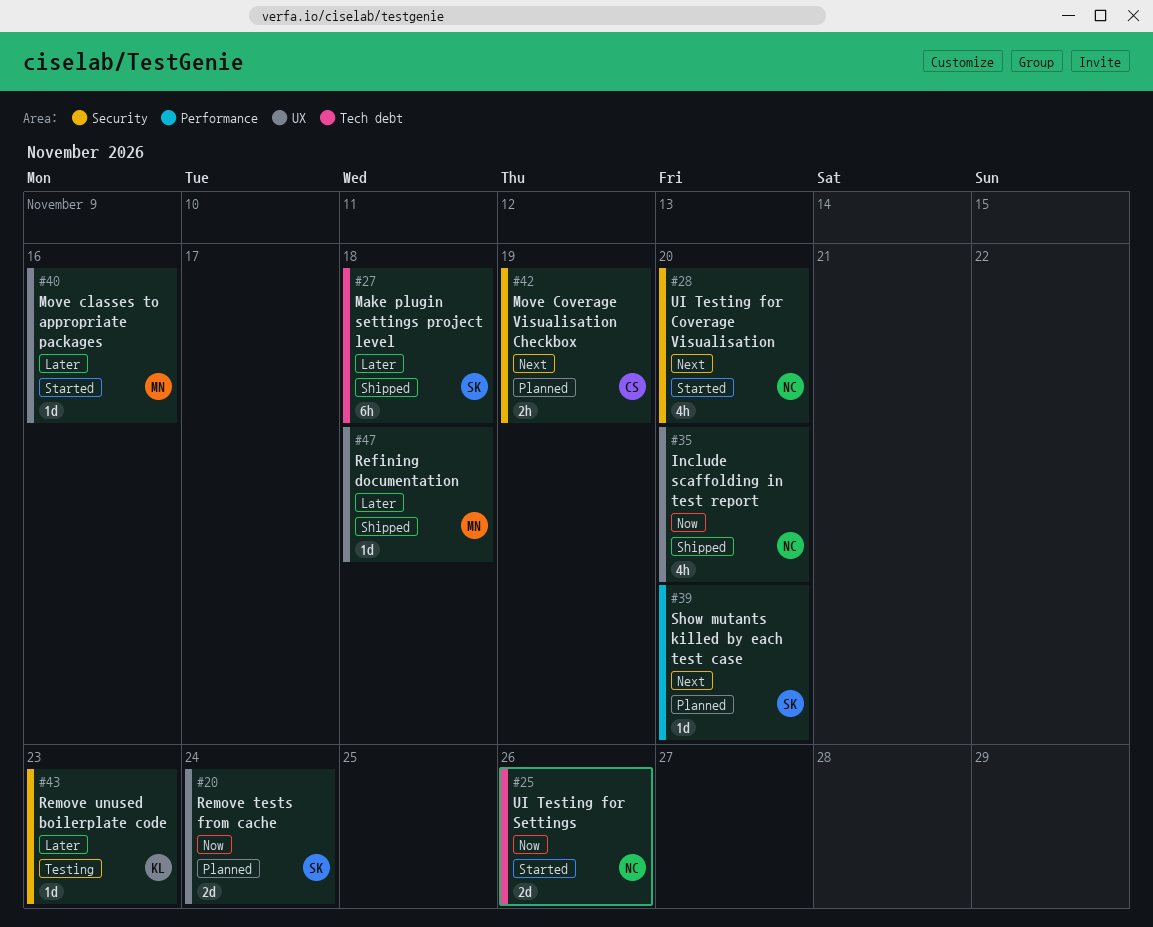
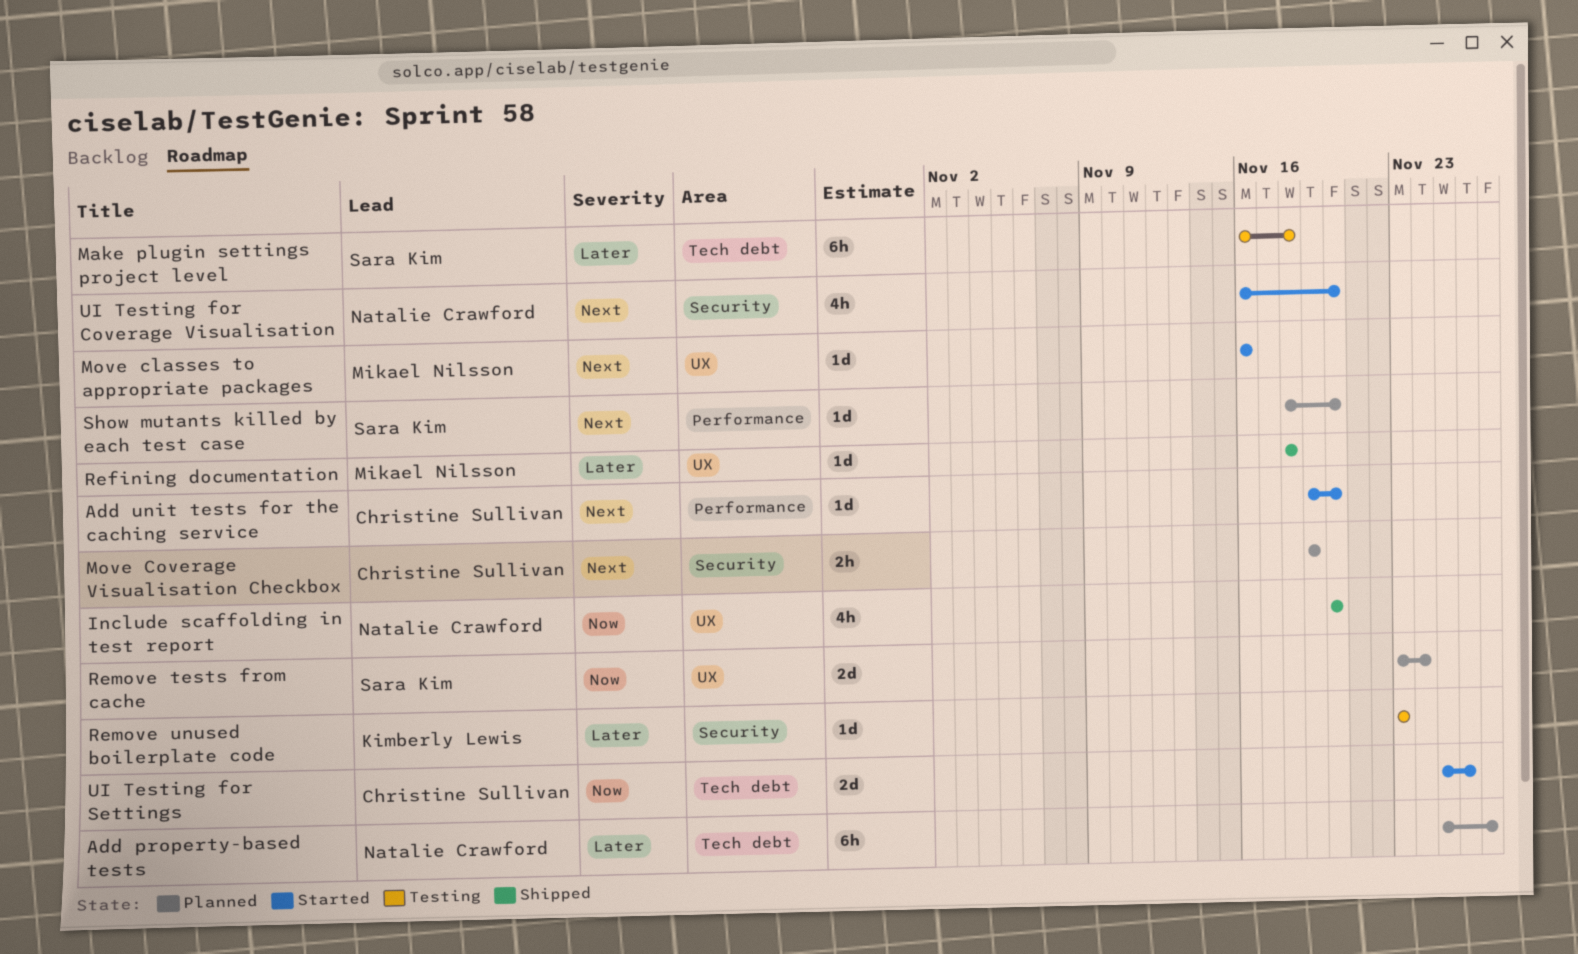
Add property-based tests: none -> present
Add unit tests for the caching service: none -> present
Make plugin settings project level, status: Shipped -> Testing
Move classes to appropriate packages, priority: Later -> Next
UI Testing for Settings, owner: Natalie Crawford -> Christine Sullivan

